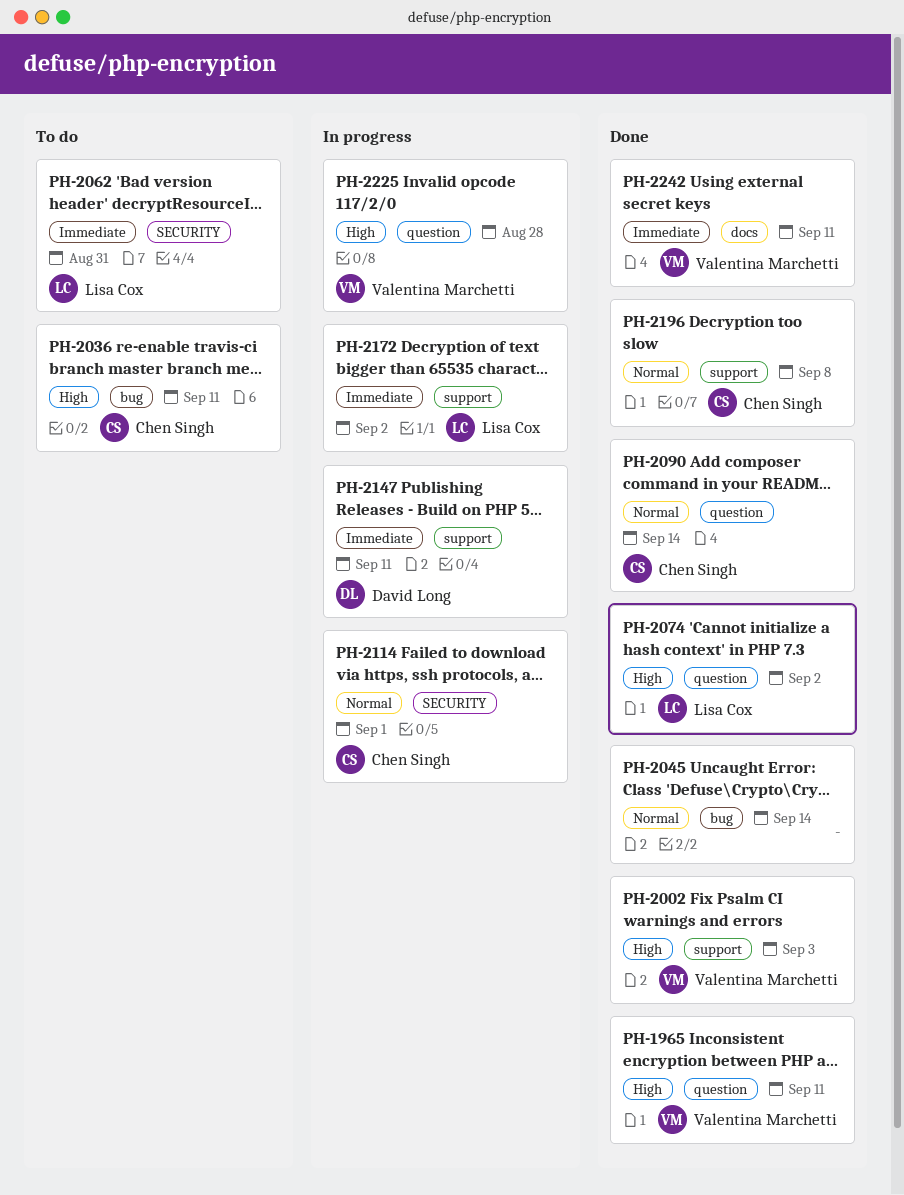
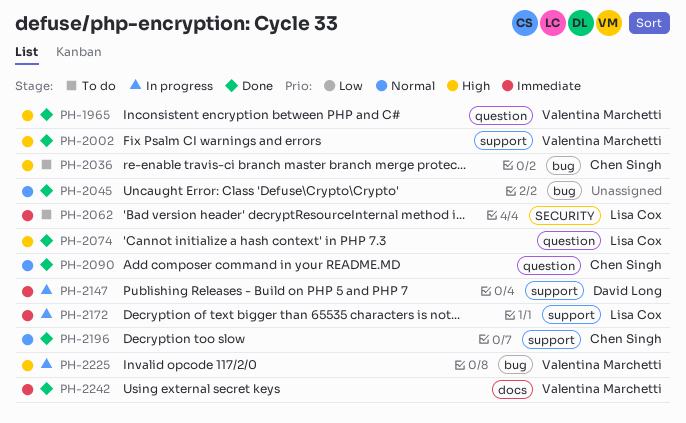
PH-2114: present -> none
PH-2225, label: question -> bug

